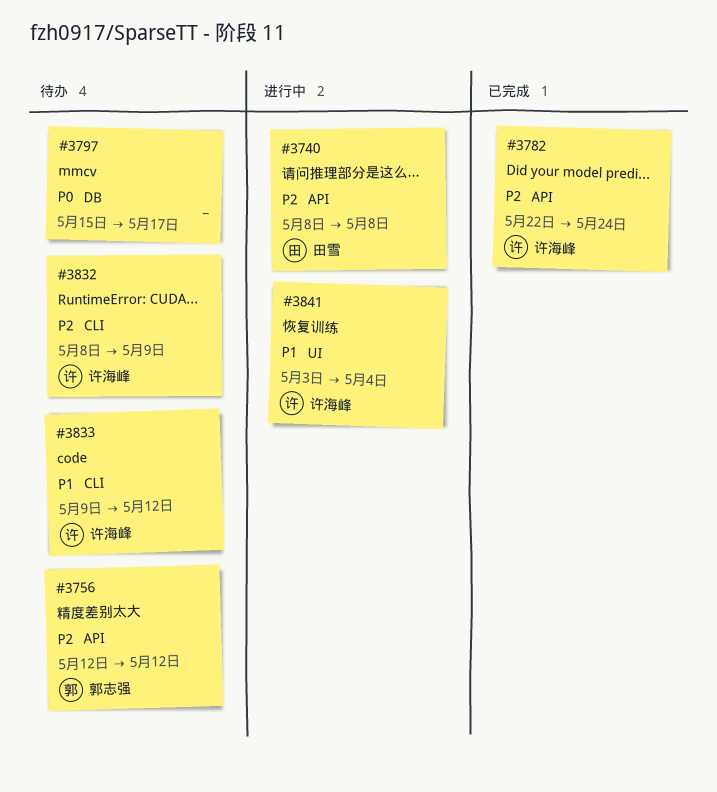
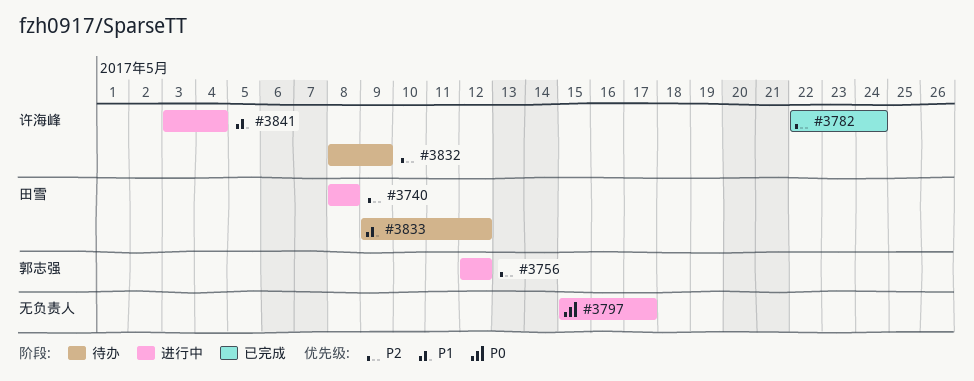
#3756, status: 待办 -> 进行中
#3797, status: 待办 -> 进行中
#3833, owner: 许海峰 -> 田雪

